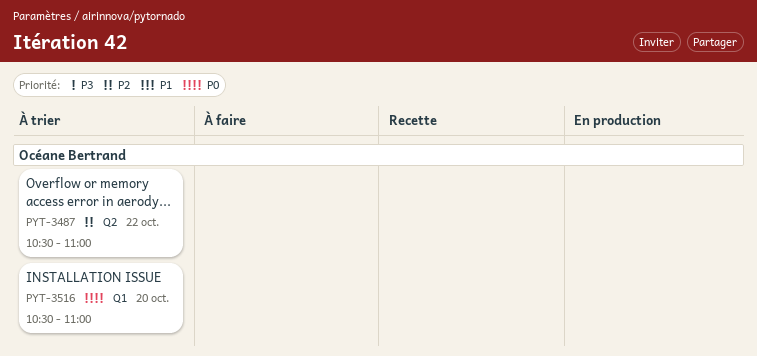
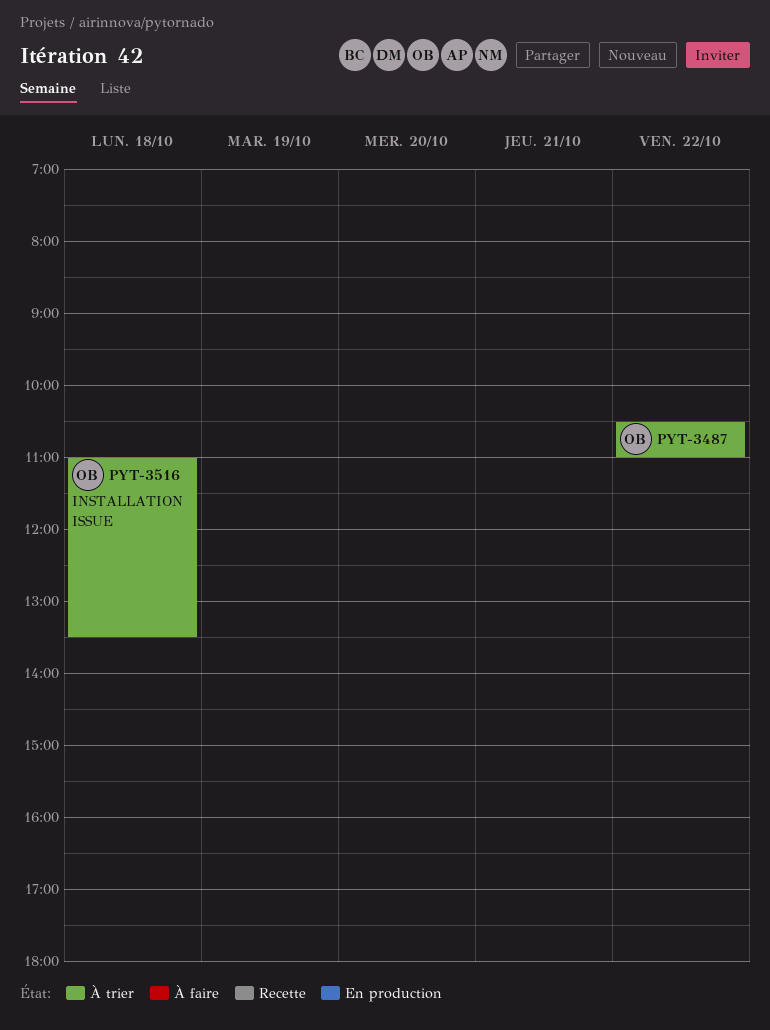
PYT-3516, day: Oct 20 -> Oct 18
PYT-3516, begins: 10:30 -> 11:00
PYT-3516, ends: 11:00 -> 13:30

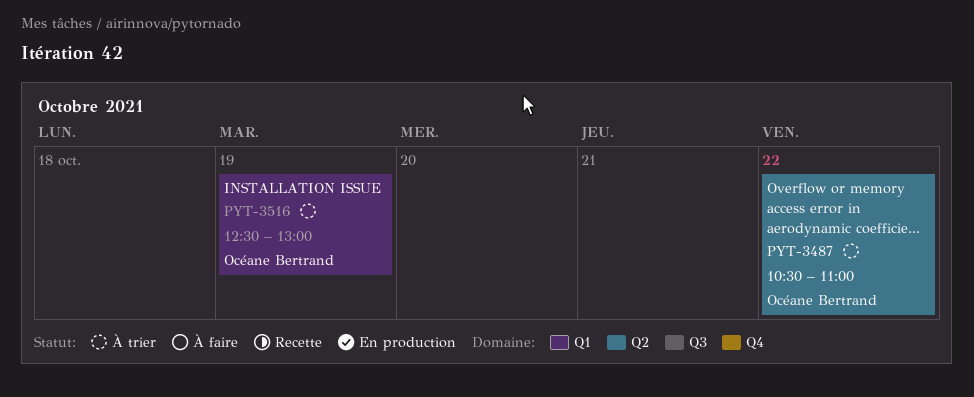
PYT-3516, day: Oct 18 -> Oct 19
PYT-3516, begins: 11:00 -> 12:30
PYT-3516, ends: 13:30 -> 13:00

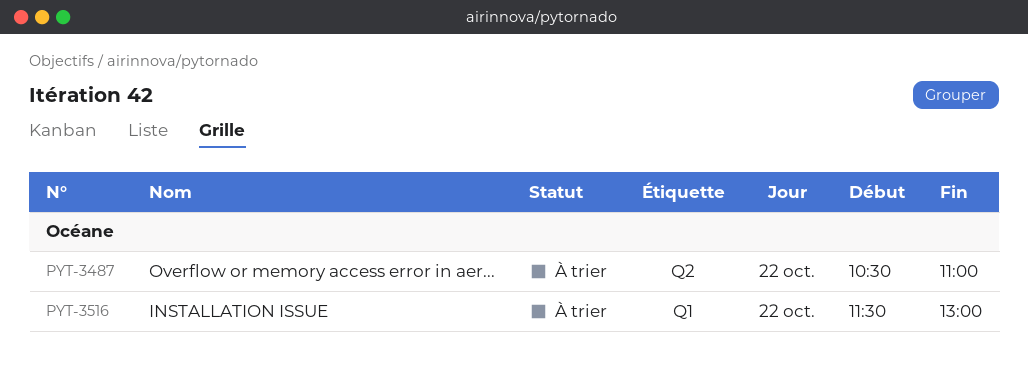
PYT-3516, day: Oct 19 -> Oct 22
PYT-3516, begins: 12:30 -> 11:30

